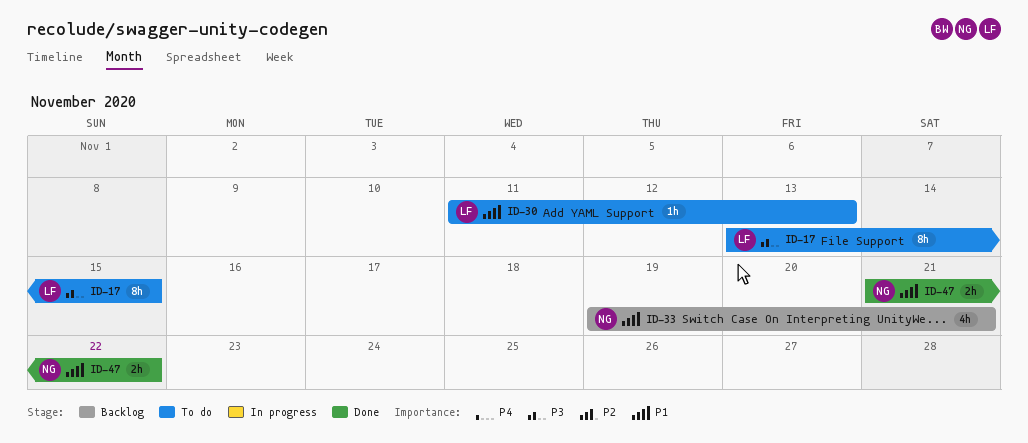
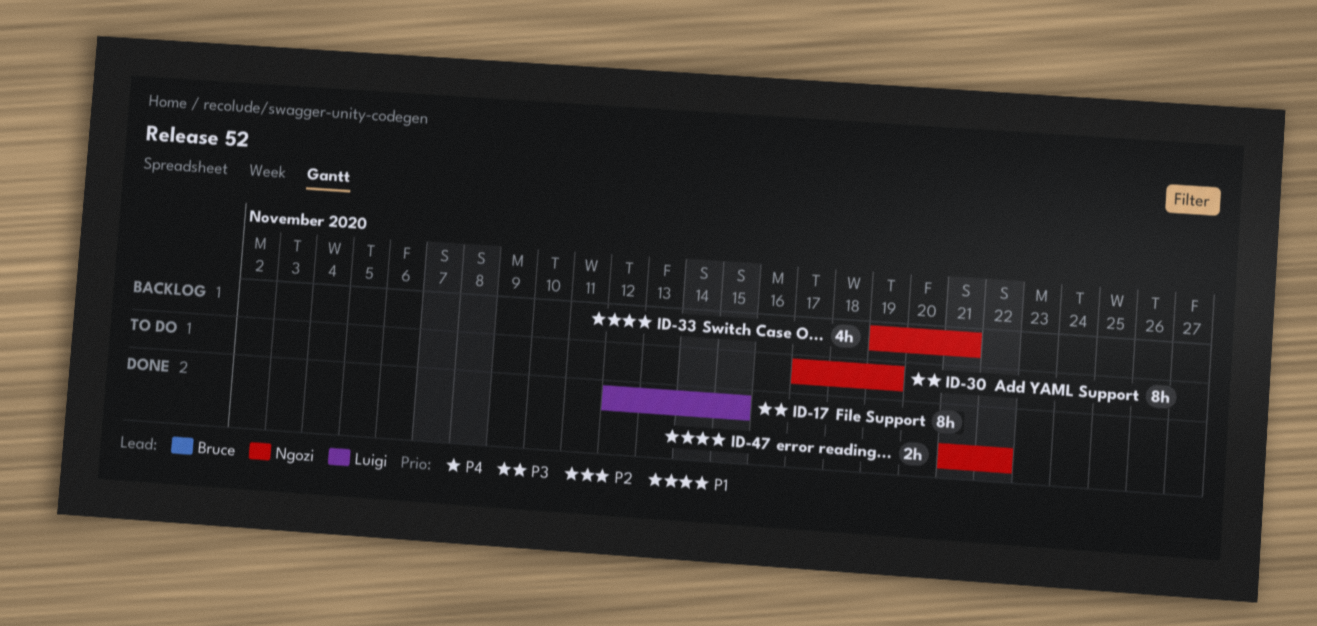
ID-17, status: To do -> Done
ID-17, start: Nov 13 -> Nov 12
ID-30, owner: Luigi -> Ngozi
ID-30, priority: P1 -> P3
ID-30, estimate: 1h -> 8h
ID-30, start: Nov 11 -> Nov 17
ID-30, due: Nov 13 -> Nov 19

